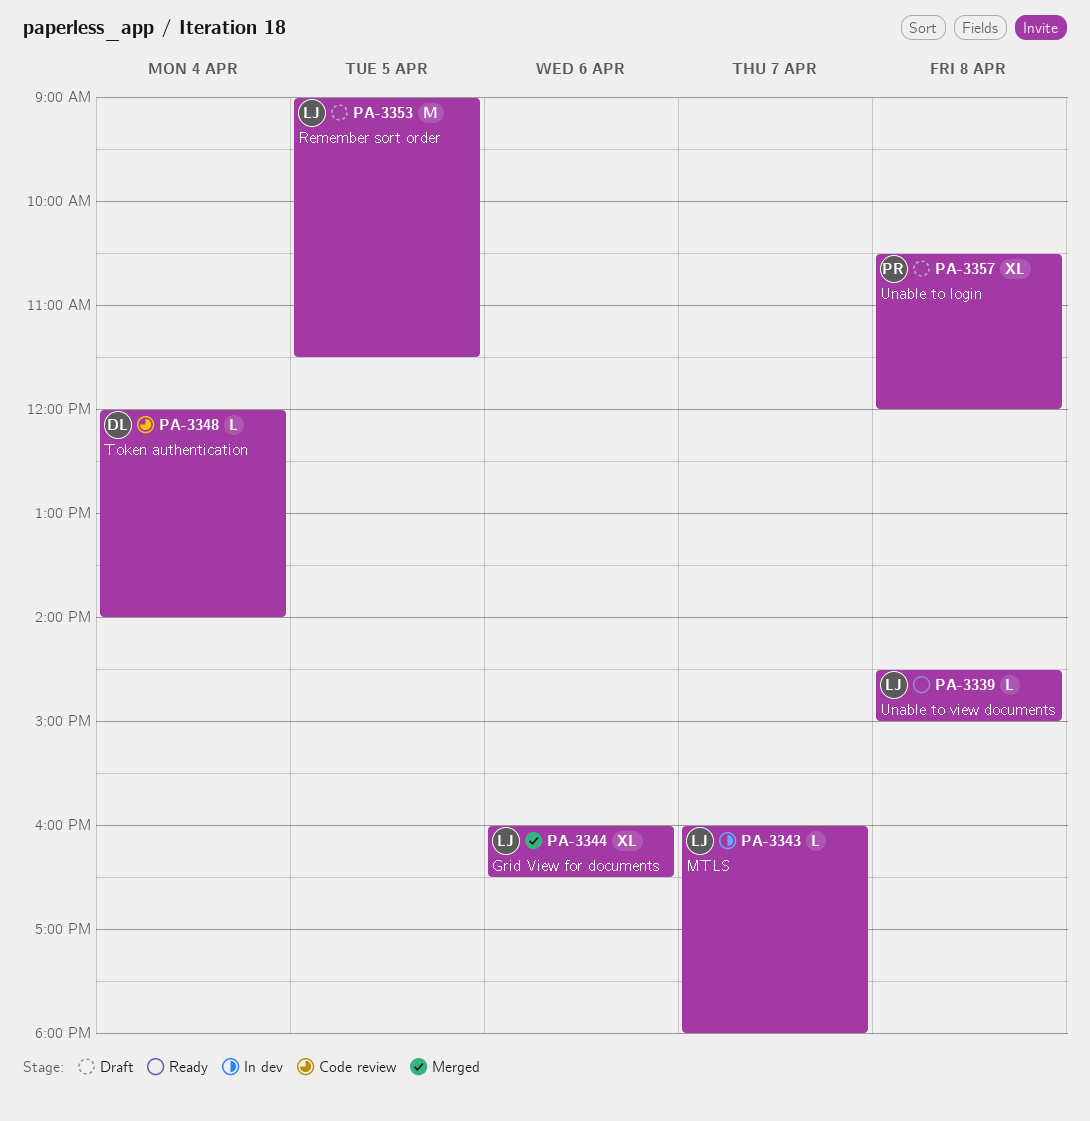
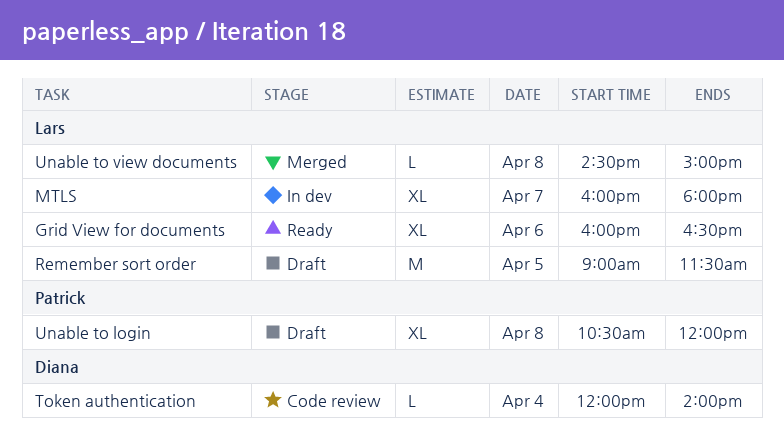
Grid View for documents, status: Merged -> Ready
MTLS, estimate: L -> XL
Unable to view documents, status: Ready -> Merged

